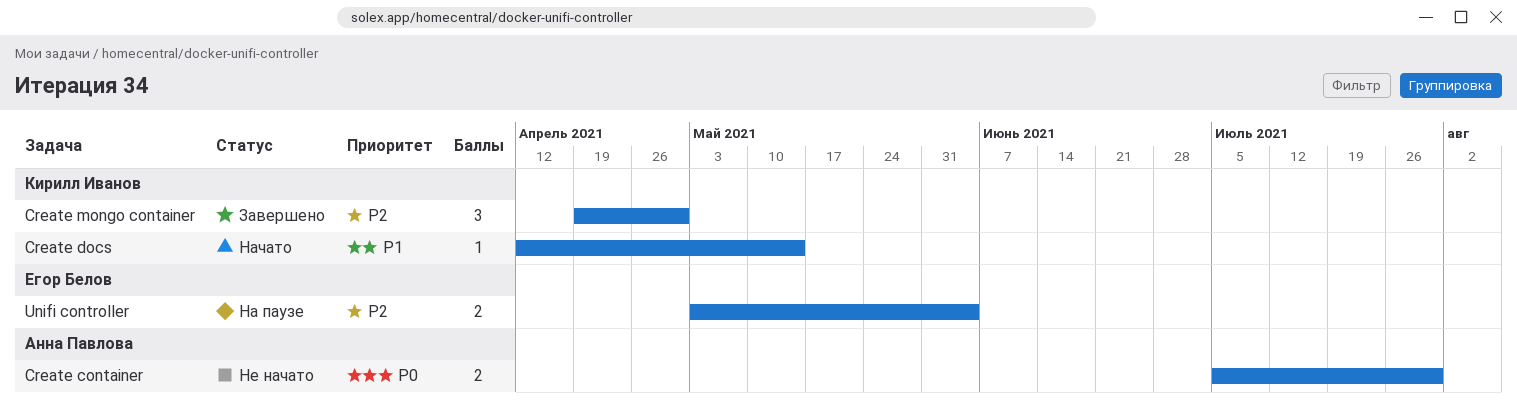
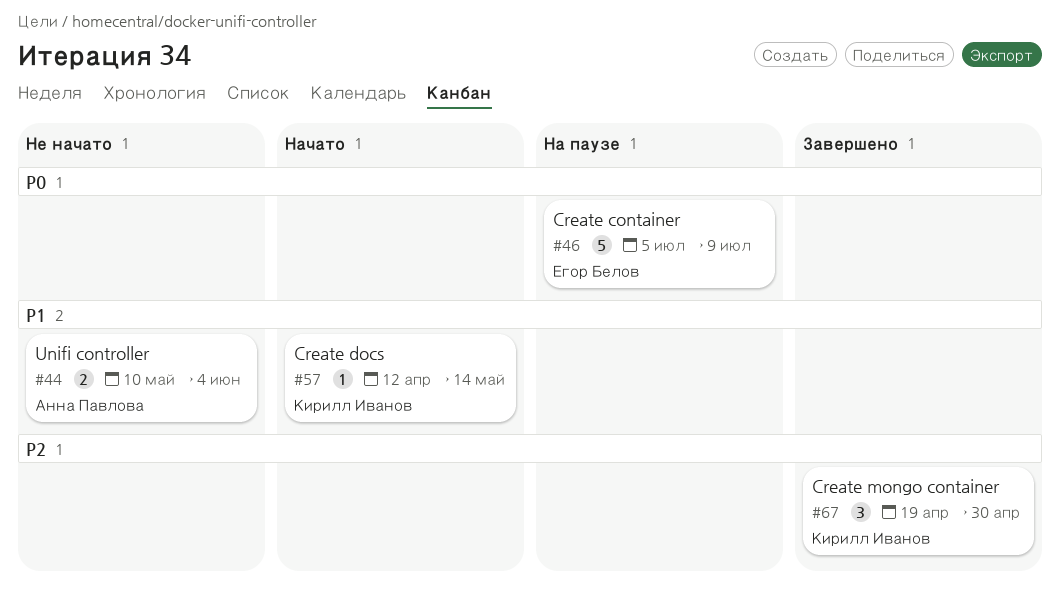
Create container, status: Не начато -> На паузе
Create container, owner: Анна Павлова -> Егор Белов
Create container, estimate: 2 -> 5
Create container, due: Jul 30 -> Jul 9
Unifi controller, status: На паузе -> Не начато
Unifi controller, owner: Егор Белов -> Анна Павлова
Unifi controller, priority: P2 -> P1
Unifi controller, start: May 3 -> May 10

